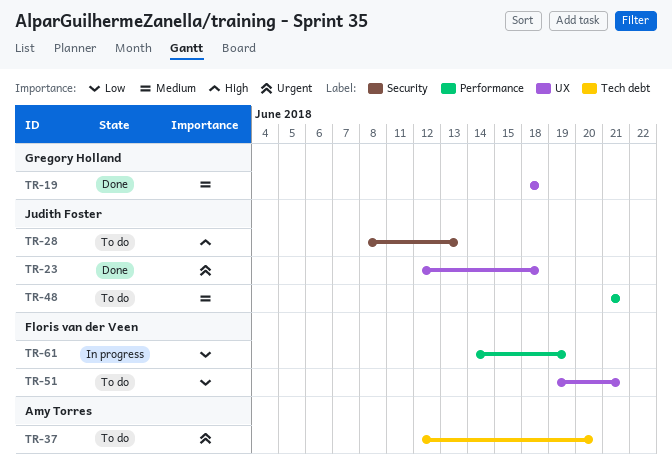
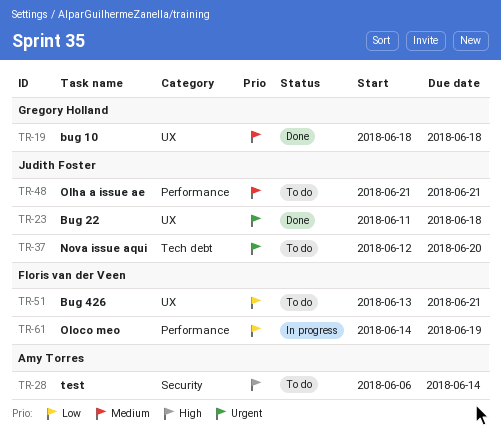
TR-23, start: Jun 12 -> Jun 11
TR-28, owner: Judith Foster -> Amy Torres
TR-28, start: Jun 8 -> Jun 6
TR-28, due: Jun 13 -> Jun 14
TR-37, owner: Amy Torres -> Judith Foster
TR-51, start: Jun 19 -> Jun 13

